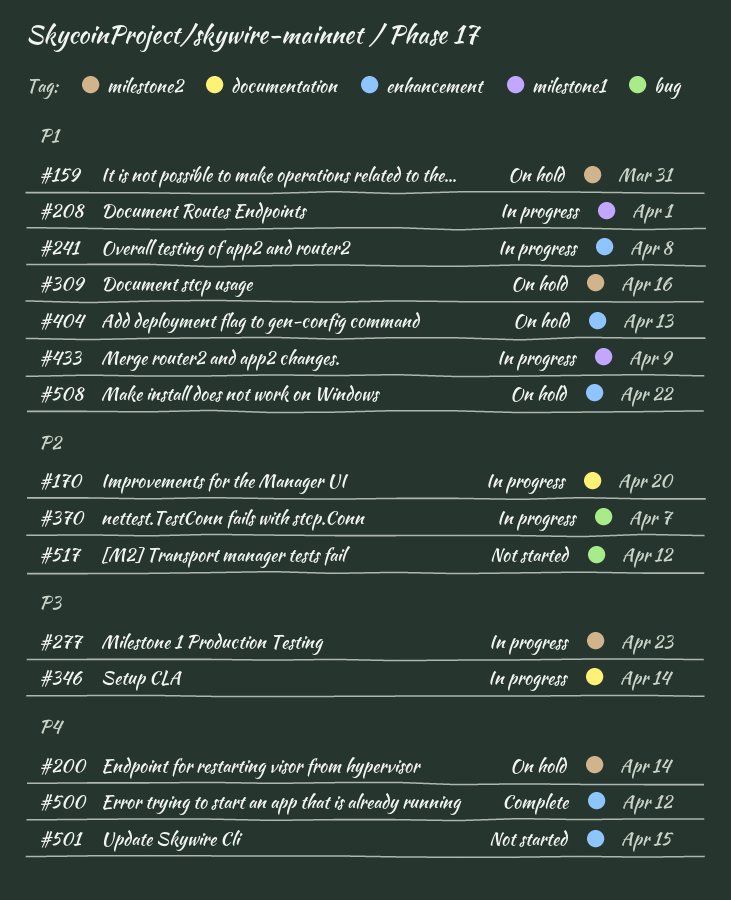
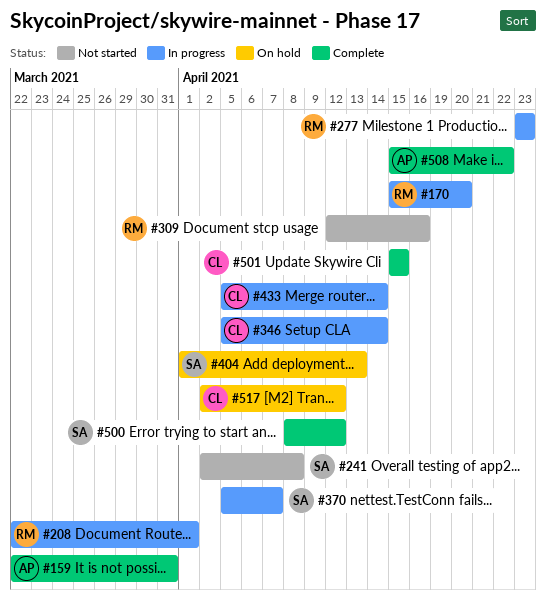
#159, status: On hold -> Complete
#200: present -> none
#241, status: In progress -> Not started
#309, status: On hold -> Not started
#433, due: Apr 9 -> Apr 14
#501, status: Not started -> Complete
#508, status: On hold -> Complete
#517, status: Not started -> On hold

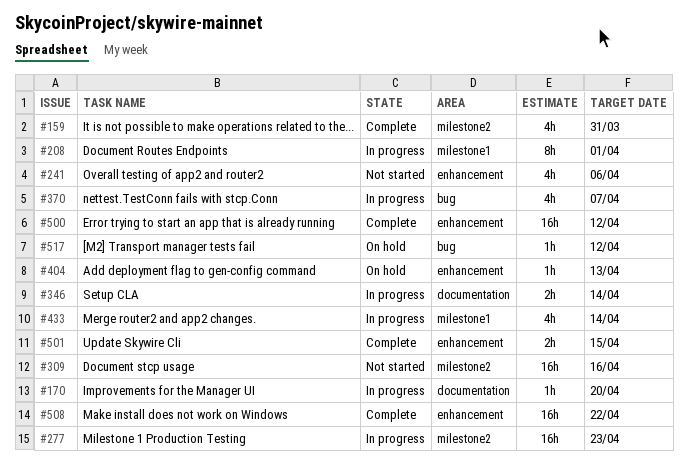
#241, due: Apr 8 -> Apr 6

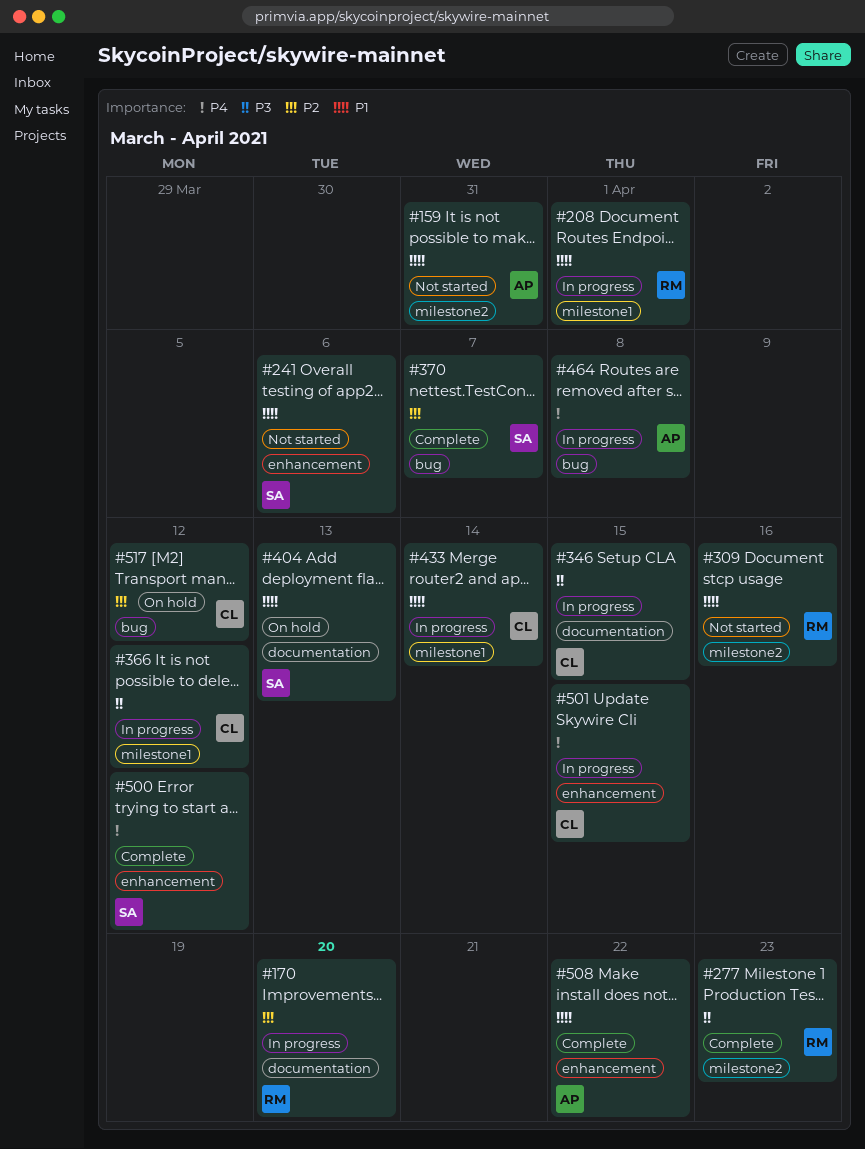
#159, status: Complete -> Not started
#277, status: In progress -> Complete
#346, due: Apr 14 -> Apr 15
#366: none -> present
#370, status: In progress -> Complete
#404, label: enhancement -> documentation
#464: none -> present
#501, status: Complete -> In progress

